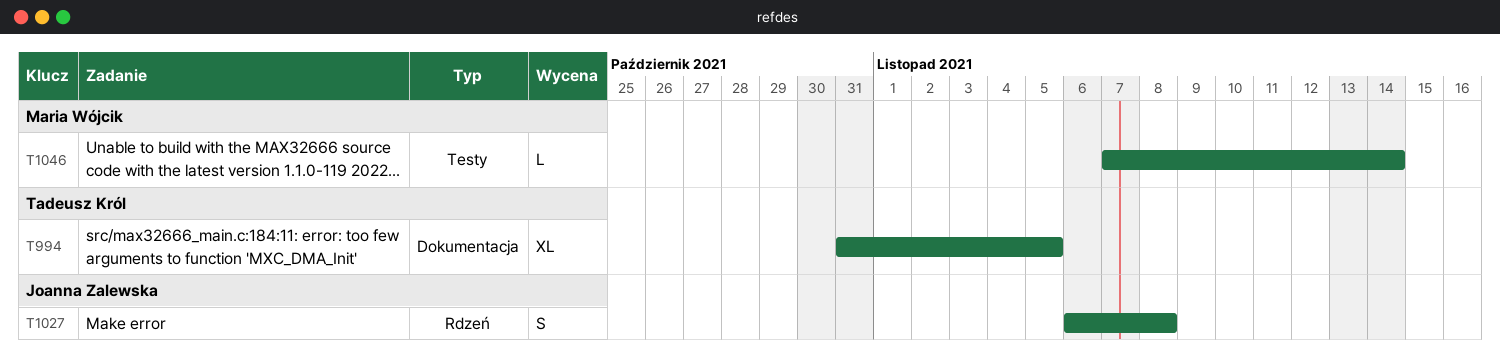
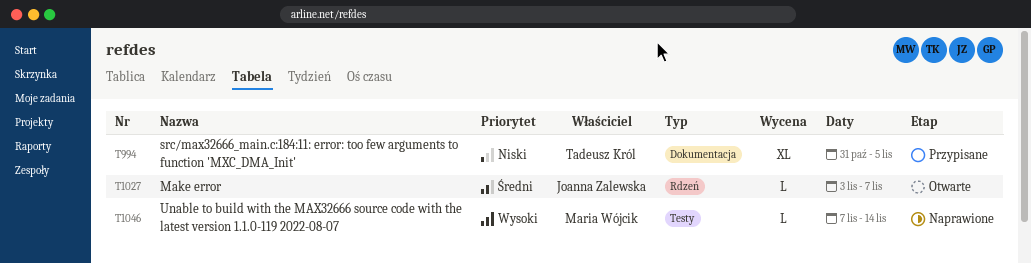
T1027, estimate: S -> L
T1027, start: Nov 6 -> Nov 3
T1027, due: Nov 8 -> Nov 7

